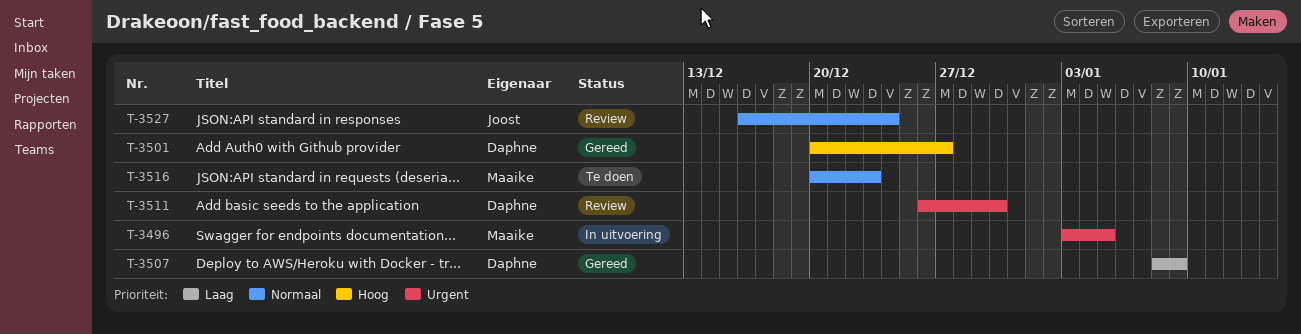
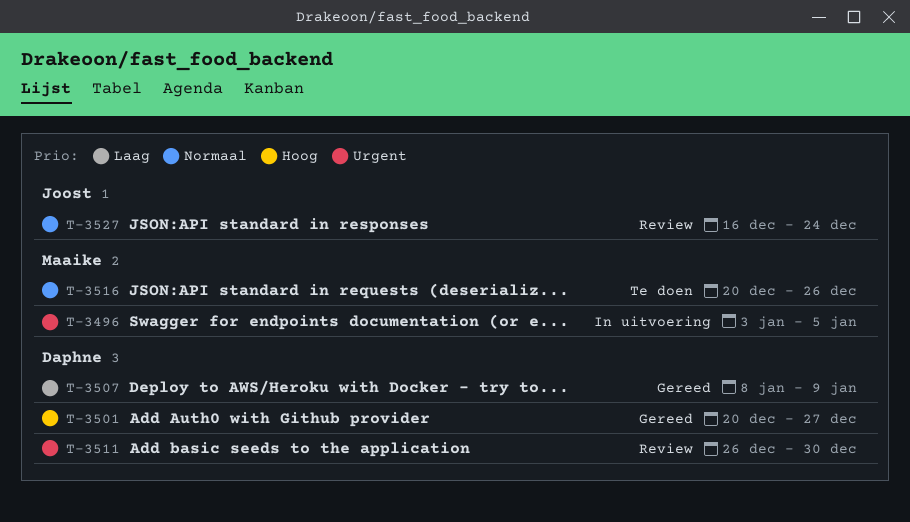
T-3516, due: Dec 23 -> Dec 26

